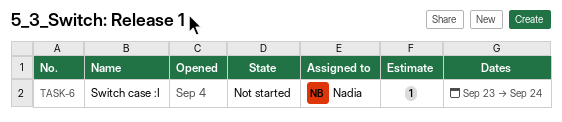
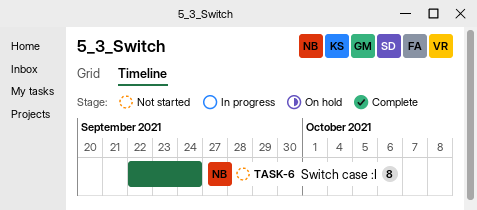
TASK-6, estimate: 1 -> 8
TASK-6, start: Sep 23 -> Sep 22

